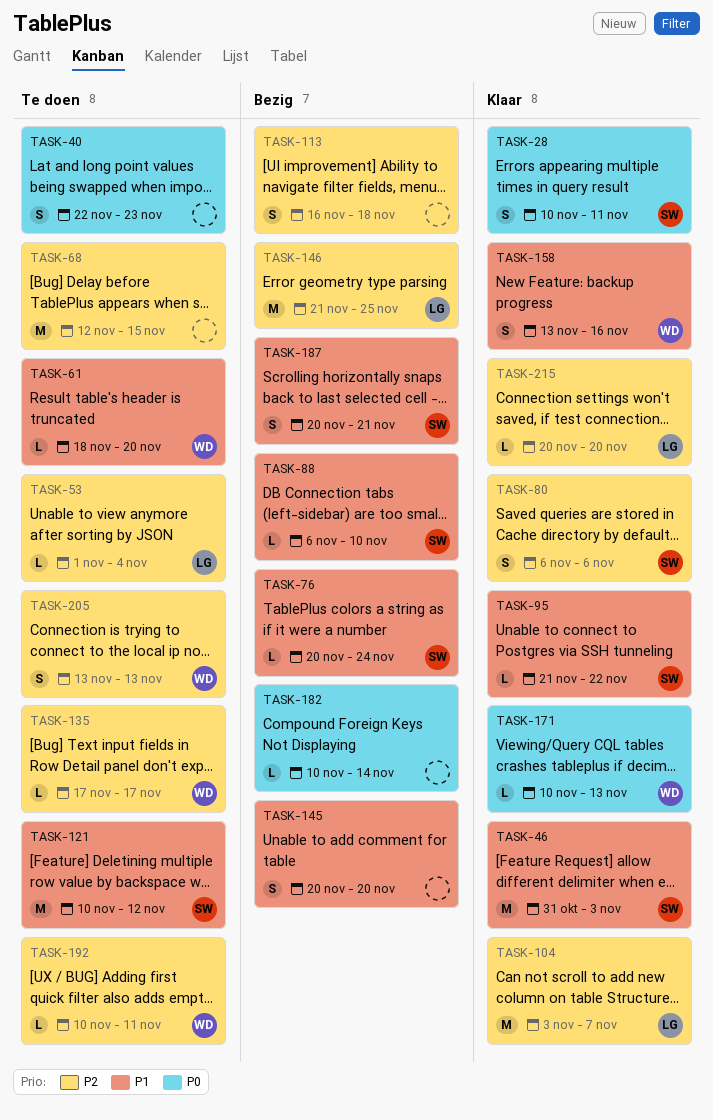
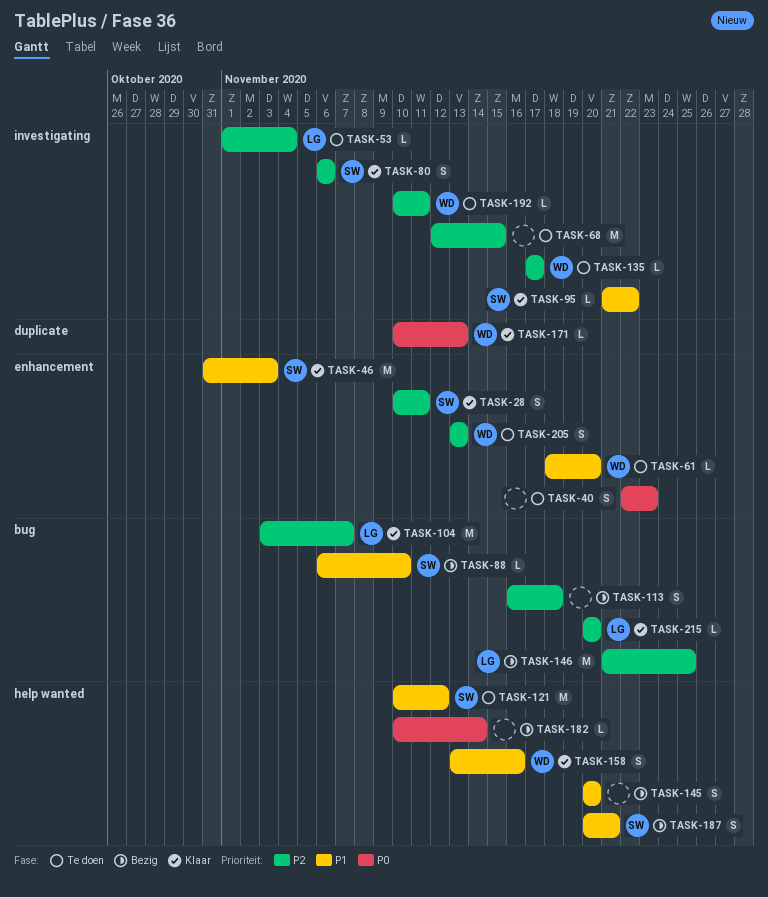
TASK-28, priority: P0 -> P2
TASK-76: present -> none

